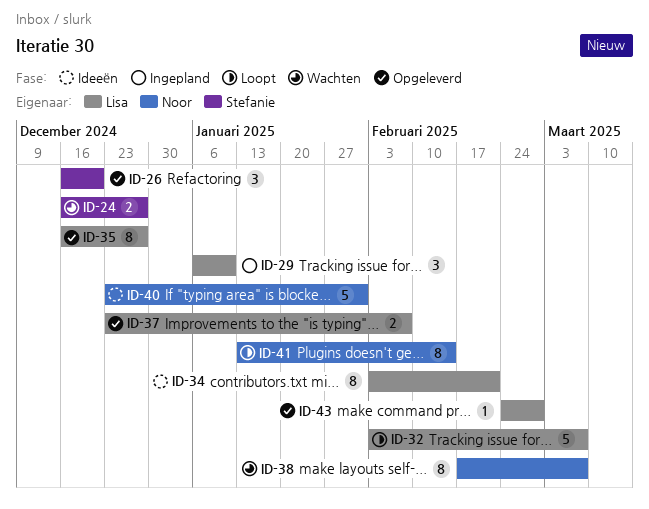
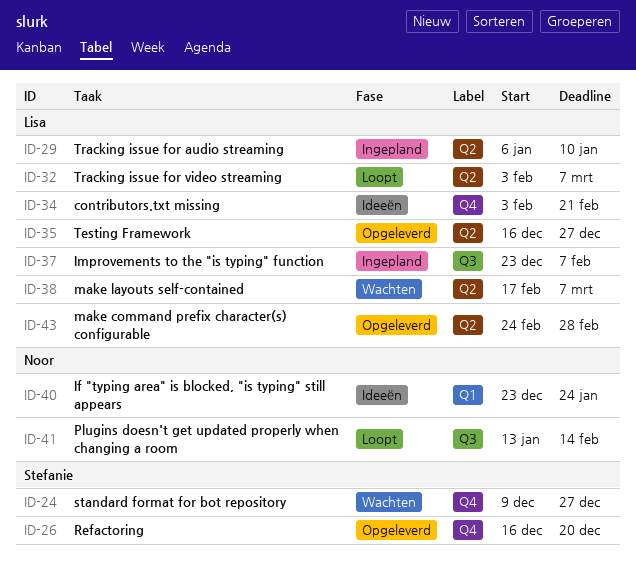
ID-24, start: Dec 16 -> Dec 9
ID-37, status: Opgeleverd -> Ingepland
ID-38, owner: Noor -> Lisa
ID-40, due: Jan 31 -> Jan 24

